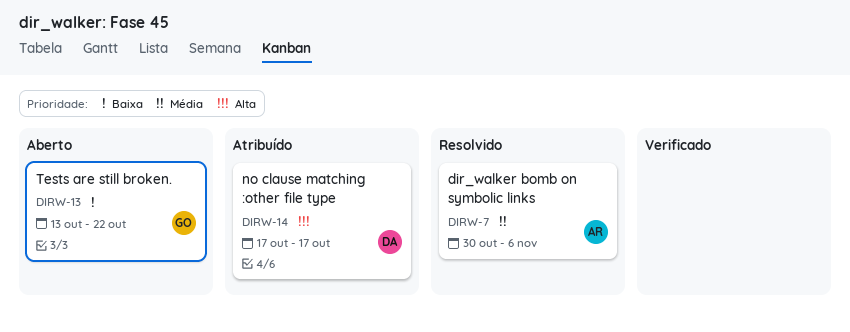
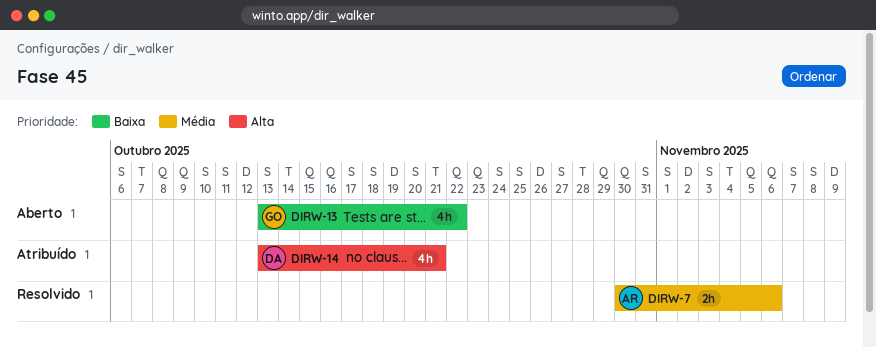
DIRW-14, start: Oct 17 -> Oct 13
DIRW-14, due: Oct 17 -> Oct 21

